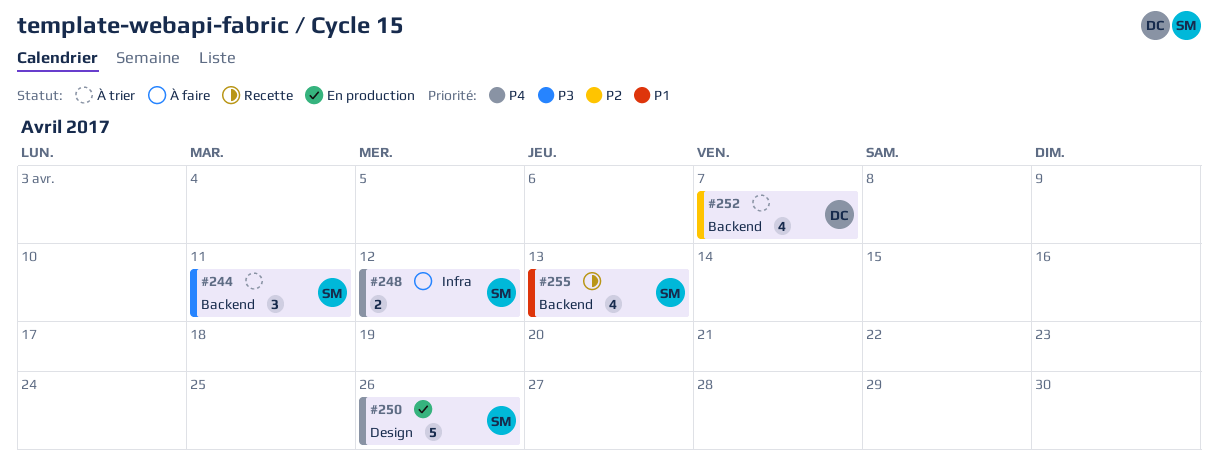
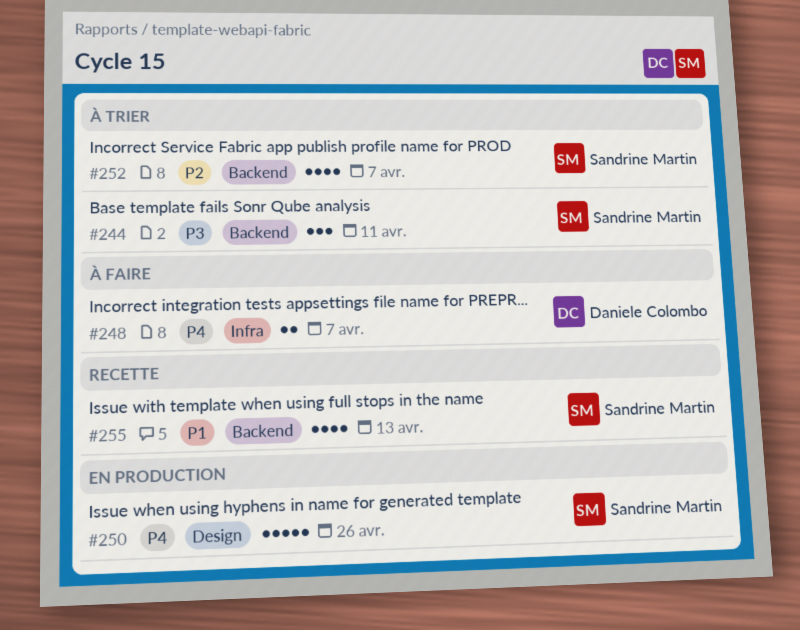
#248, owner: Sandrine Martin -> Daniele Colombo
#248, due: Apr 12 -> Apr 7
#252, owner: Daniele Colombo -> Sandrine Martin

